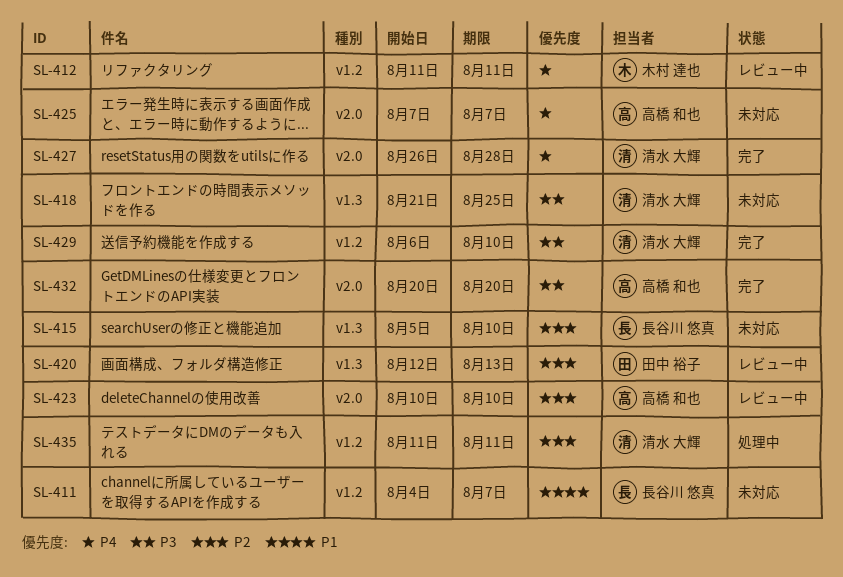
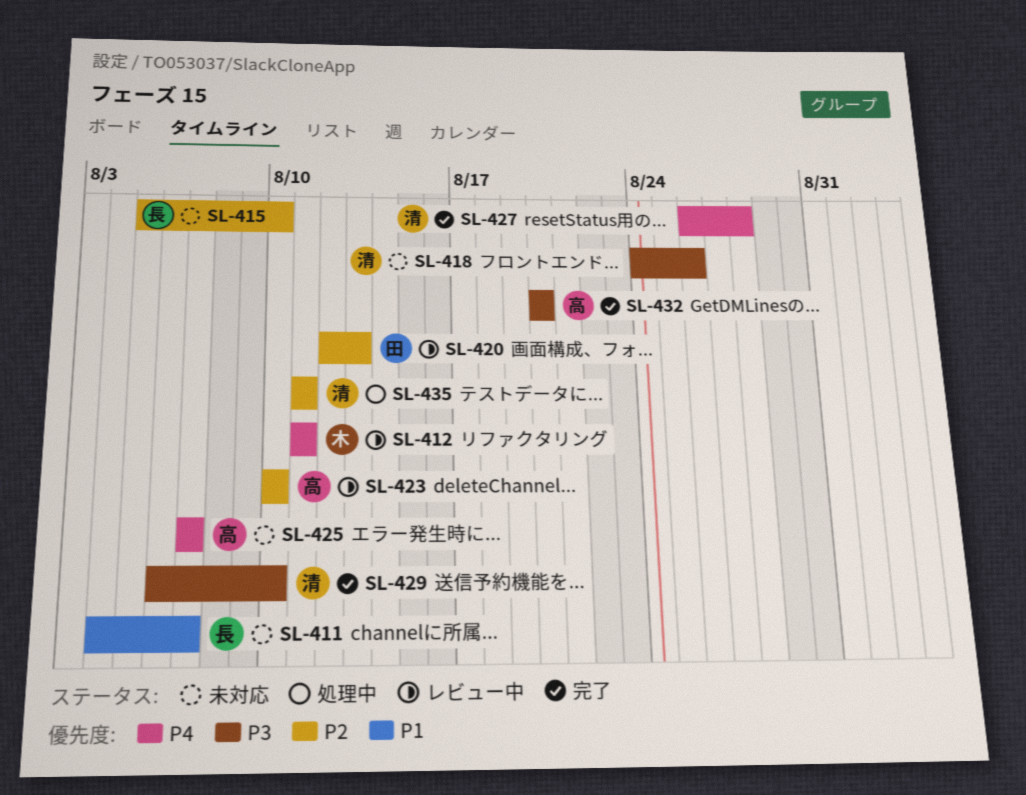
SL-418, start: Aug 21 -> Aug 24
SL-418, due: Aug 25 -> Aug 26

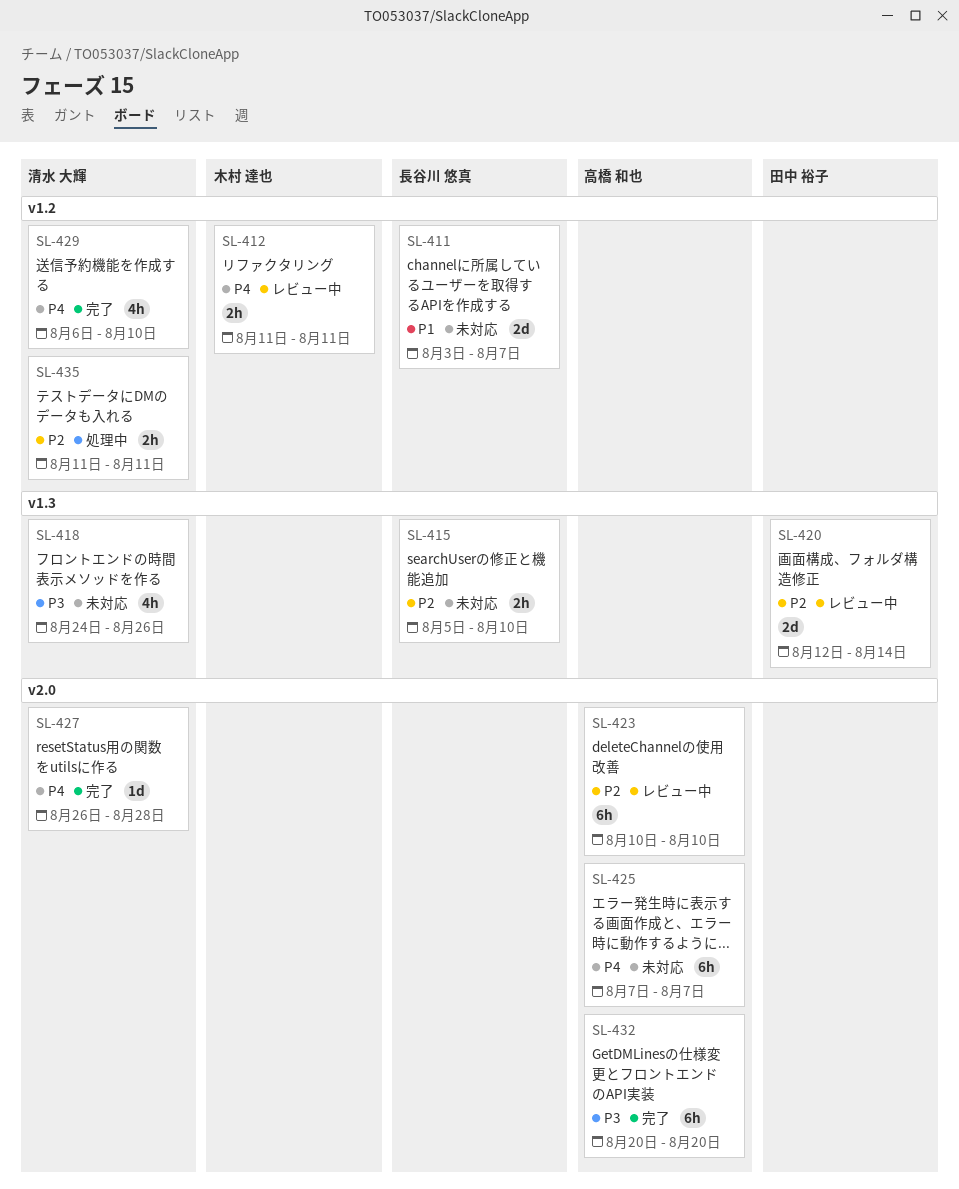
SL-411, start: Aug 4 -> Aug 3
SL-420, due: Aug 13 -> Aug 14
SL-429, priority: P3 -> P4

